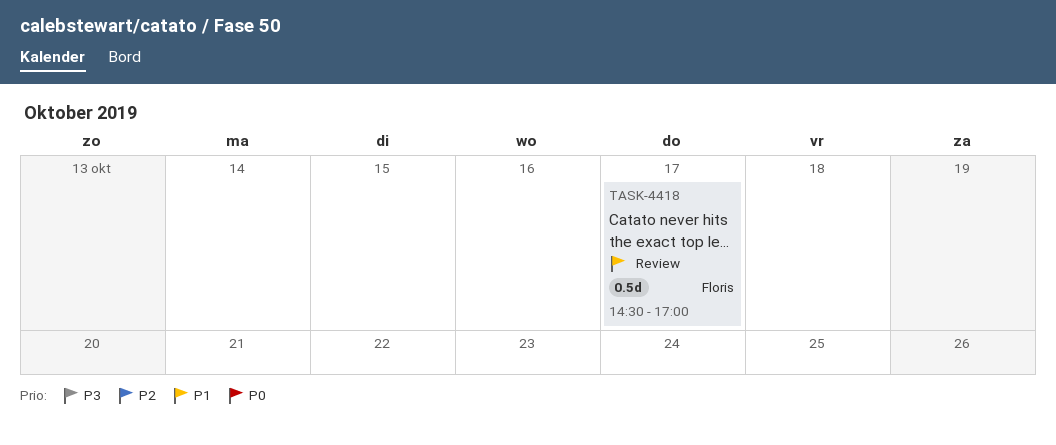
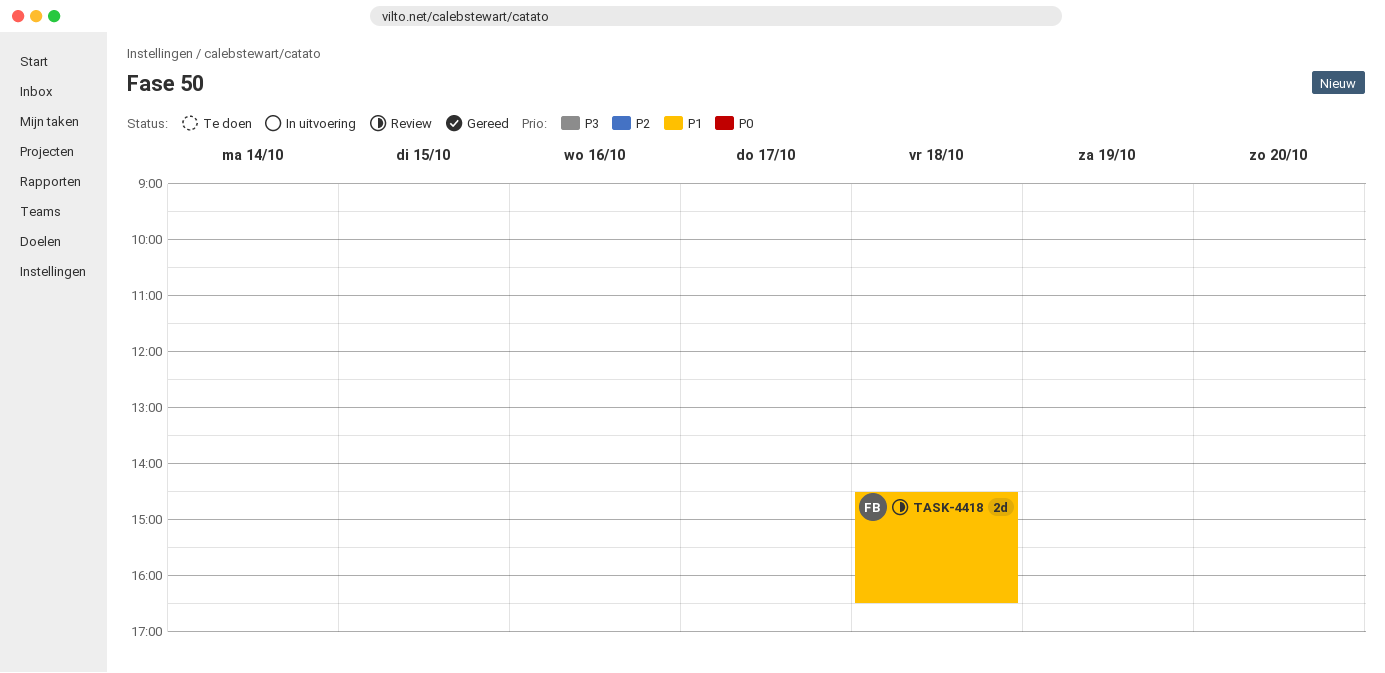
TASK-4418, estimate: 0.5d -> 2d
TASK-4418, day: Oct 17 -> Oct 18
TASK-4418, ends: 17:00 -> 16:30

